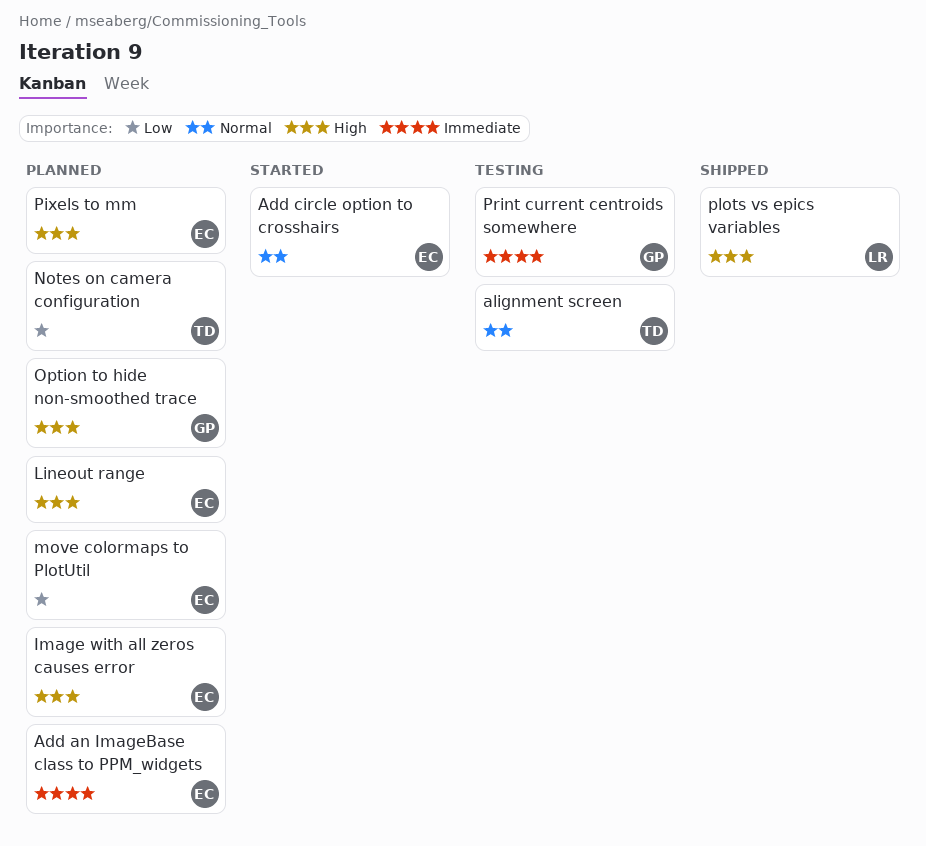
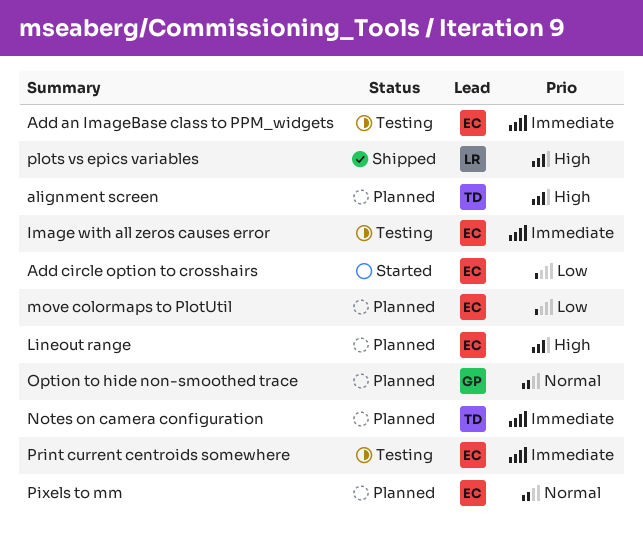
Add an ImageBase class to PPM_widgets, status: Planned -> Testing
Add circle option to crosshairs, priority: Normal -> Low
alignment screen, status: Testing -> Planned
alignment screen, priority: Normal -> High
Image with all zeros causes error, status: Planned -> Testing
Image with all zeros causes error, priority: High -> Immediate
Notes on camera configuration, priority: Low -> Immediate
Option to hide non-smoothed trace, priority: High -> Normal
Pixels to mm, priority: High -> Normal
Print current centroids somewhere, owner: GP -> EC

